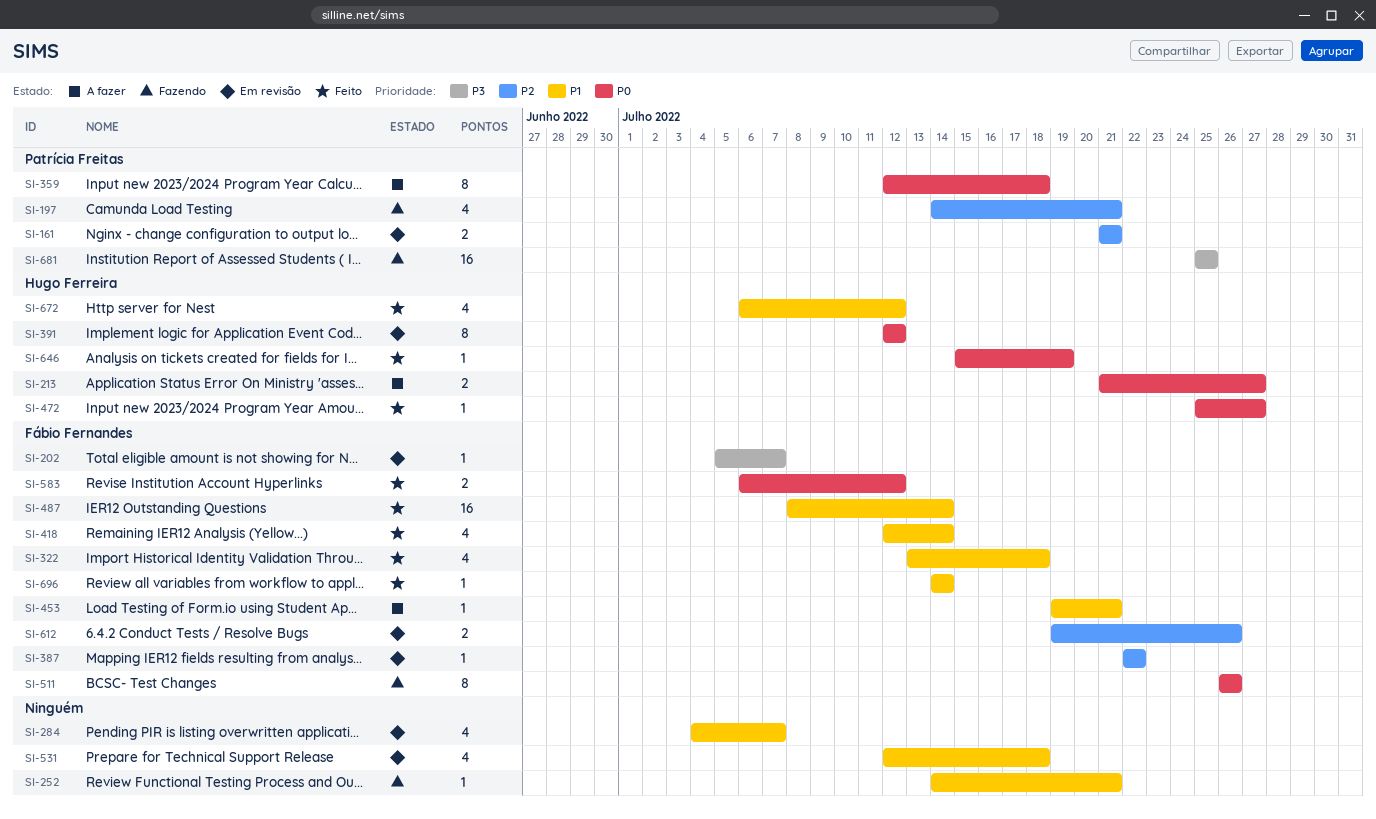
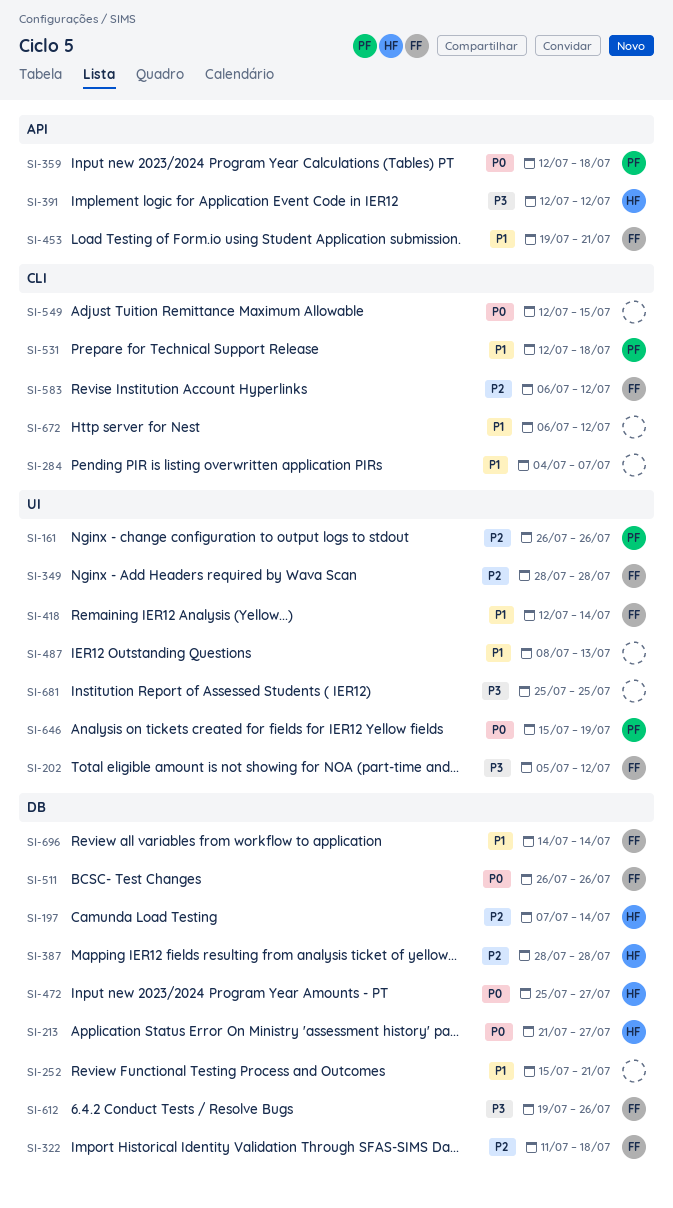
SI-161, start: Jul 21 -> Jul 26
SI-161, due: Jul 21 -> Jul 26
SI-197, owner: Patrícia Freitas -> Hugo Ferreira
SI-197, start: Jul 14 -> Jul 7
SI-197, due: Jul 21 -> Jul 14
SI-202, due: Jul 7 -> Jul 12
SI-252, start: Jul 14 -> Jul 15
SI-322, priority: P1 -> P2
SI-322, start: Jul 13 -> Jul 11
SI-349: none -> present
SI-387, owner: Fábio Fernandes -> Hugo Ferreira
SI-387, start: Jul 22 -> Jul 28
SI-387, due: Jul 22 -> Jul 28
SI-391, priority: P0 -> P3
SI-487, owner: Fábio Fernandes -> none
SI-487, due: Jul 14 -> Jul 13
SI-531, owner: none -> Patrícia Freitas
SI-549: none -> present
SI-583, priority: P0 -> P2
SI-612, priority: P2 -> P3
SI-646, owner: Hugo Ferreira -> Patrícia Freitas
SI-672, owner: Hugo Ferreira -> none
SI-681, owner: Patrícia Freitas -> none

